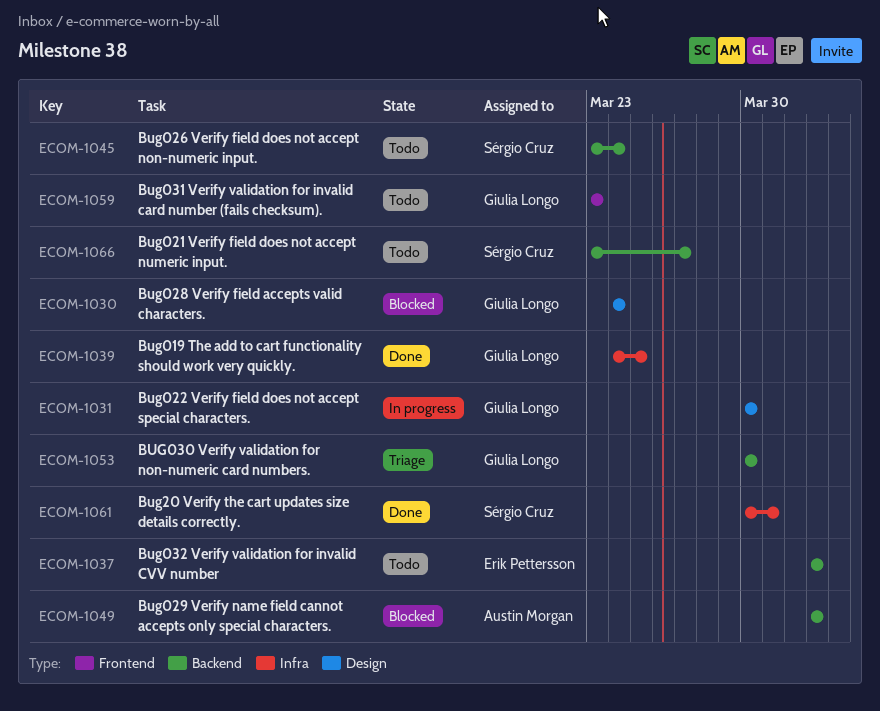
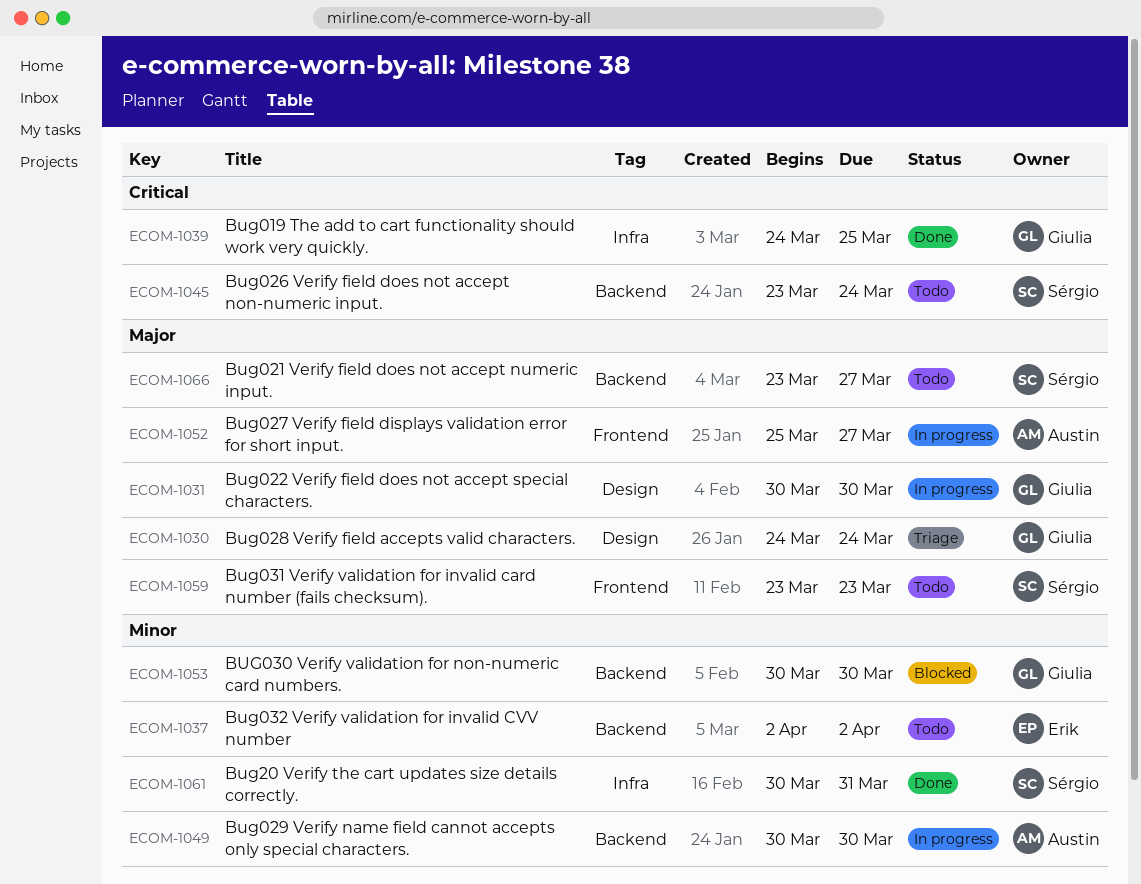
ECOM-1030, status: Blocked -> Triage
ECOM-1049, status: Blocked -> In progress
ECOM-1049, start: Apr 2 -> Mar 30
ECOM-1049, due: Apr 2 -> Mar 30
ECOM-1052: none -> present
ECOM-1053, status: Triage -> Blocked
ECOM-1059, owner: Giulia Longo -> Sérgio Cruz

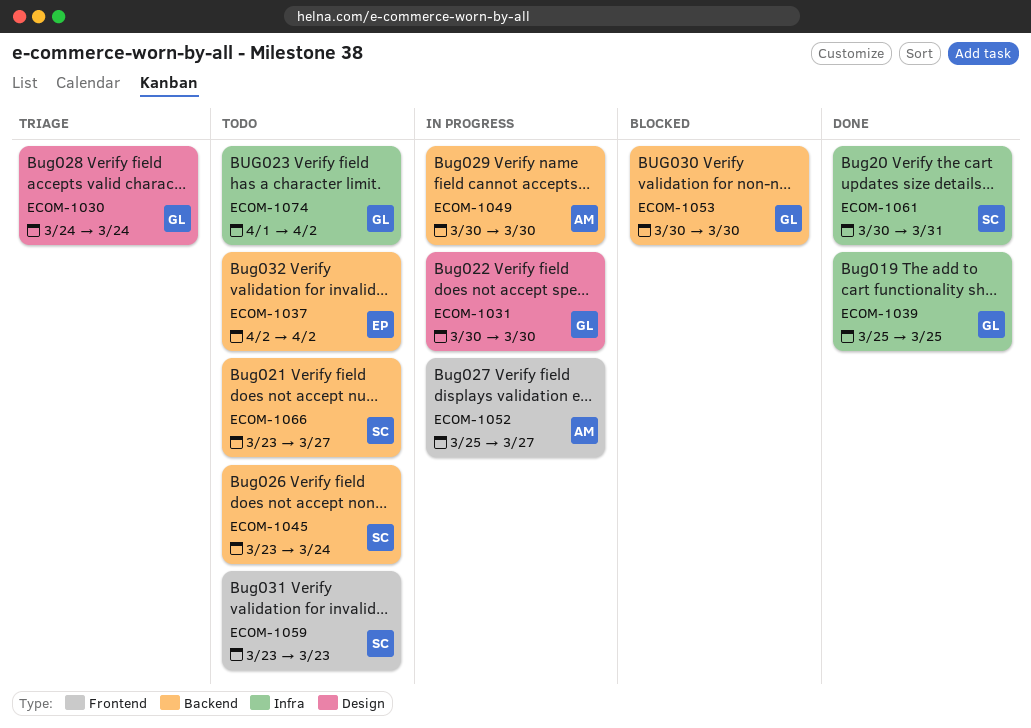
ECOM-1039, start: Mar 24 -> Mar 25
ECOM-1074: none -> present

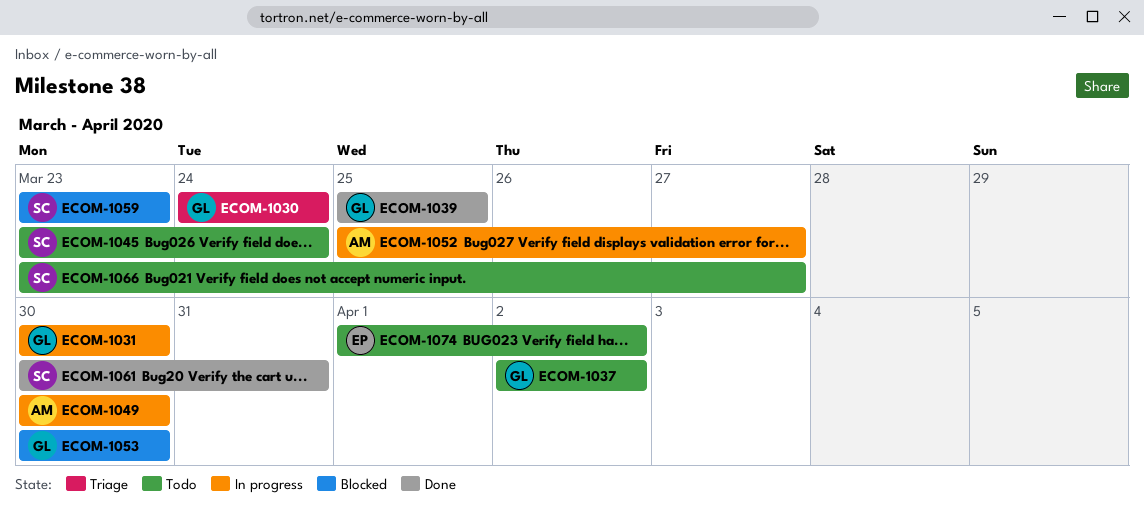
ECOM-1037, owner: EP -> GL
ECOM-1059, status: Todo -> Blocked
ECOM-1074, owner: GL -> EP

